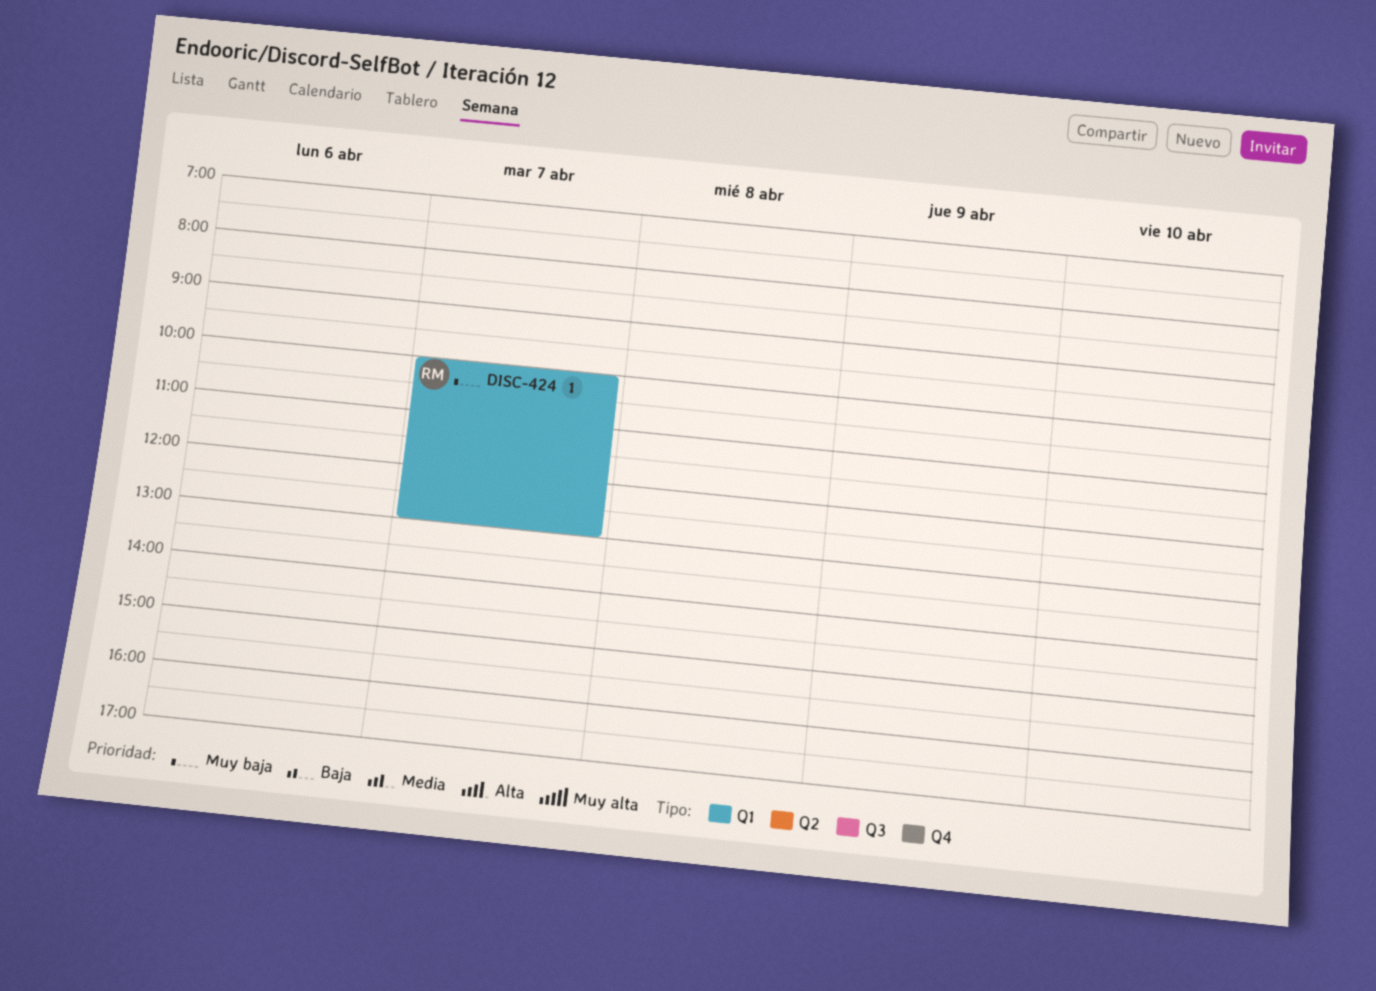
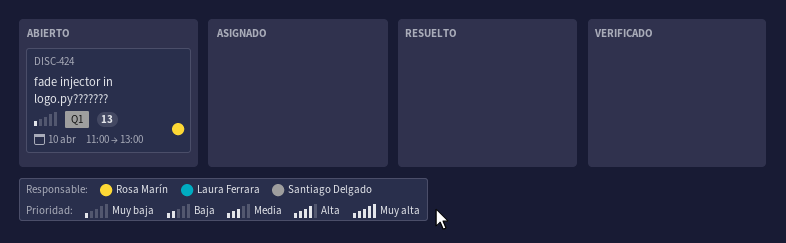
DISC-424, estimate: 1 -> 13
DISC-424, day: Apr 7 -> Apr 10
DISC-424, begins: 10:00 -> 11:00

